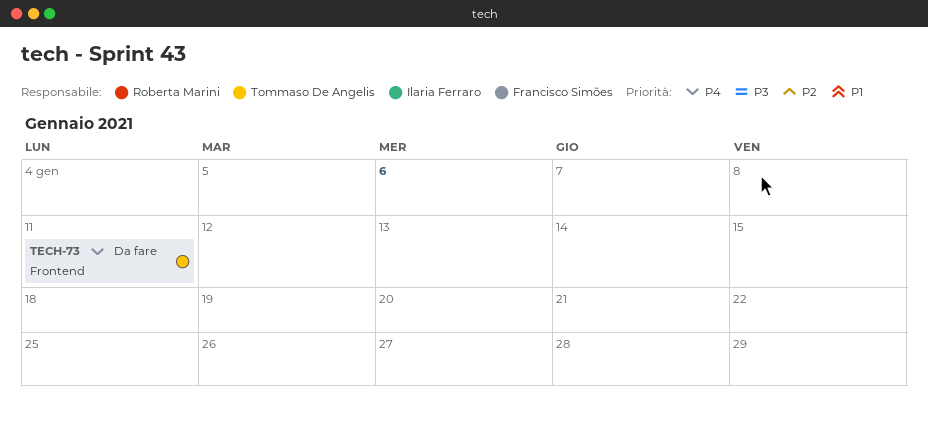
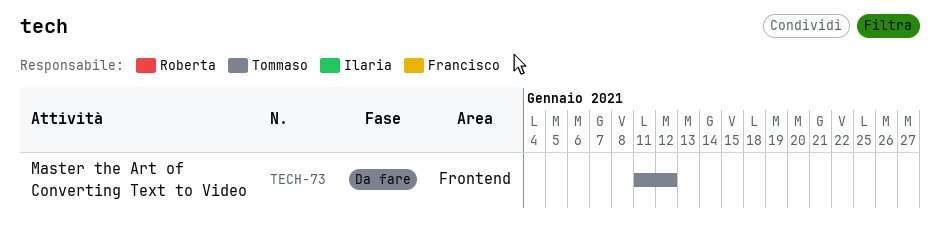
TECH-73, due: Jan 11 -> Jan 12

